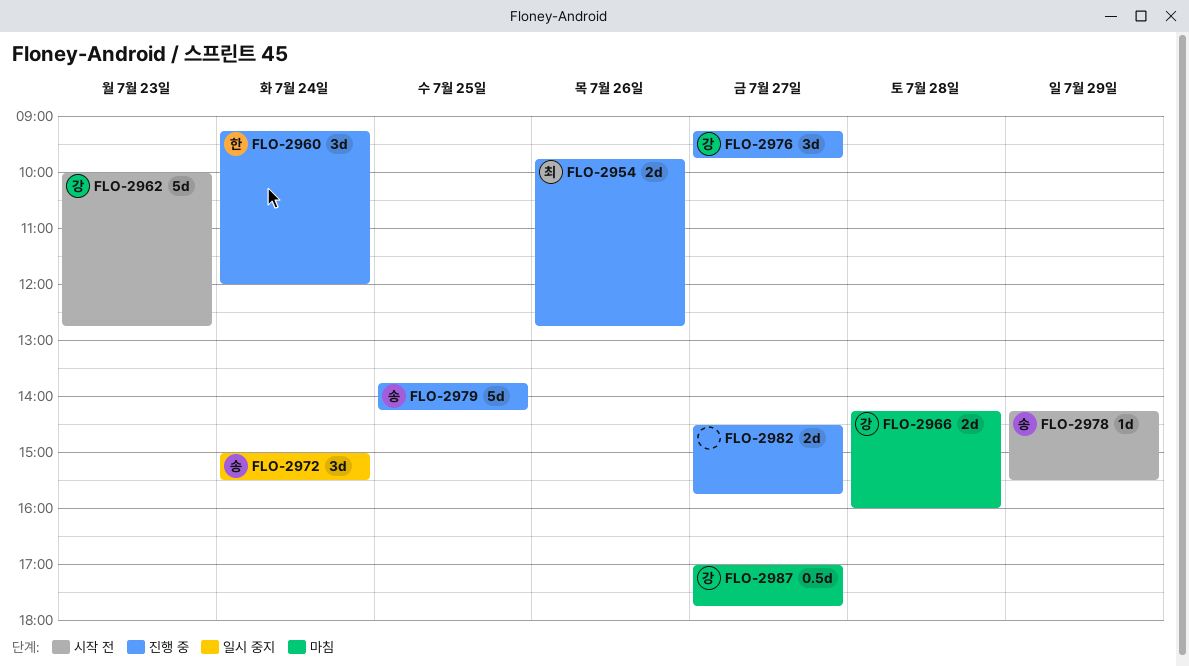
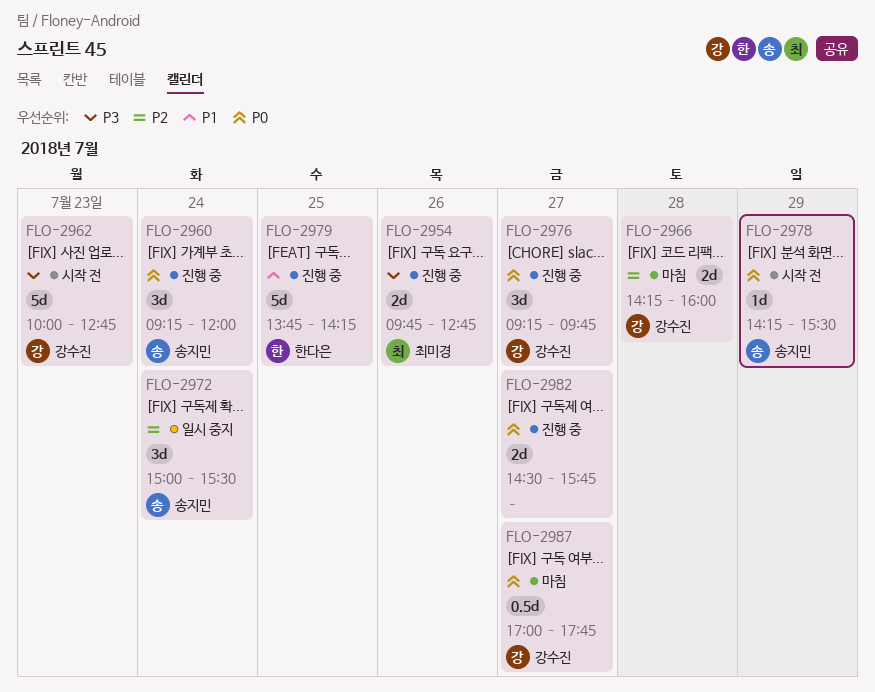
FLO-2960, owner: 한다은 -> 송지민
FLO-2979, owner: 송지민 -> 한다은

